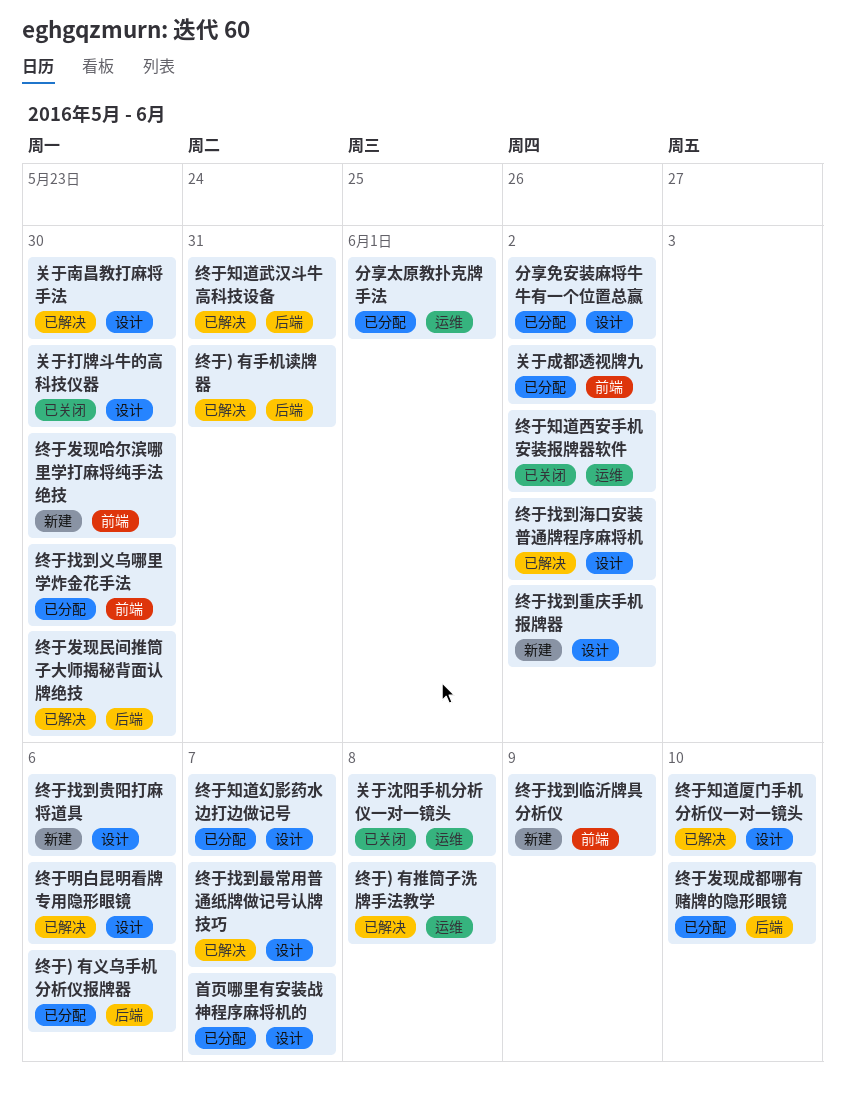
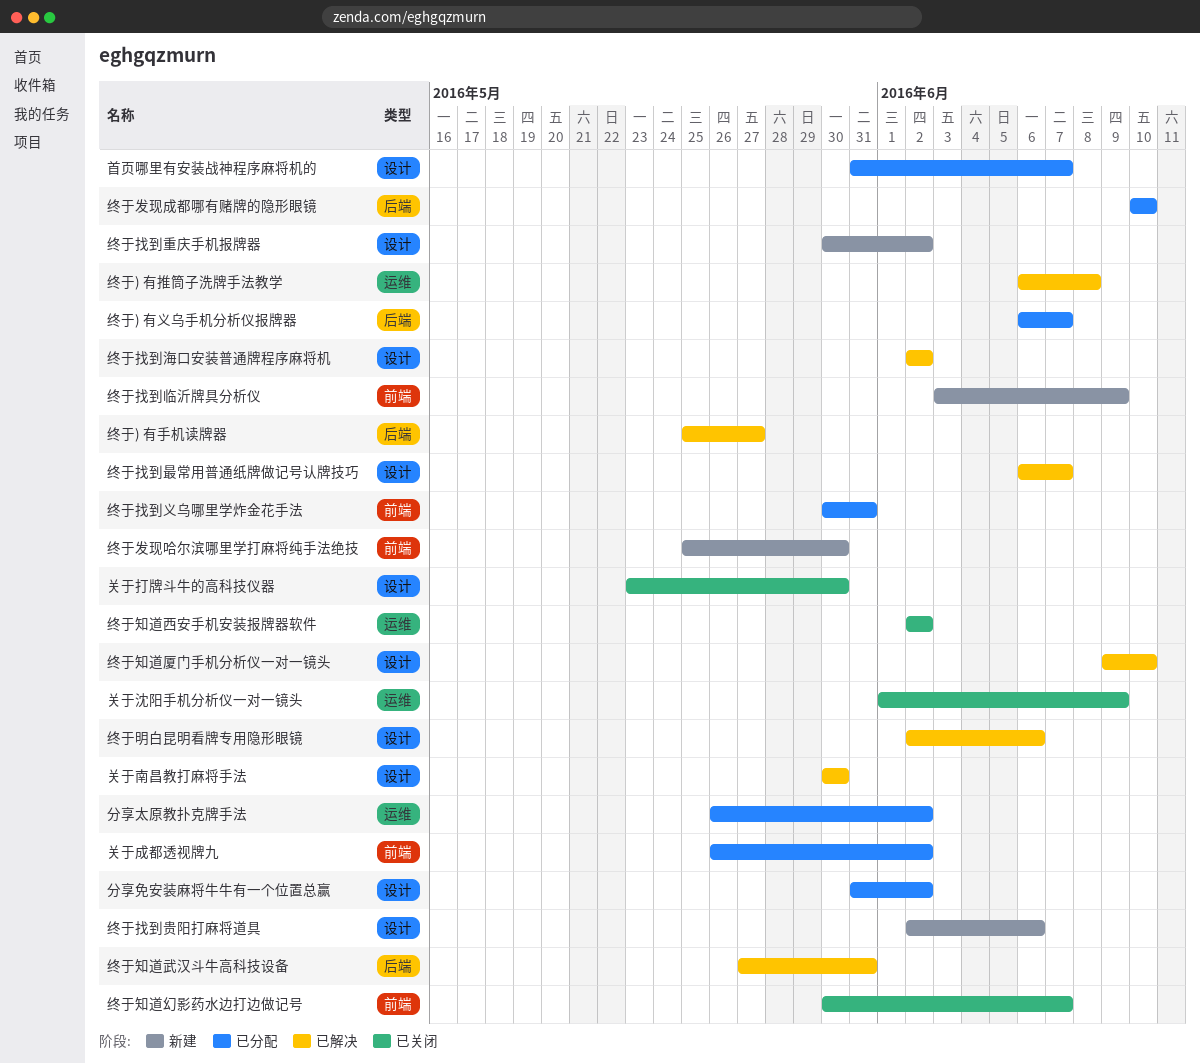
关于沈阳手机分析仪一对一镜头, due: Jun 8 -> Jun 9
分享太原教扑克牌手法, due: Jun 1 -> Jun 2
终于) 有义乌手机分析仪报牌器, due: Jun 6 -> Jun 7
终于) 有手机读牌器, due: May 31 -> May 27
终于发现民间推筒子大师揭秘背面认牌绝技: present -> none
终于找到义乌哪里学炸金花手法, due: May 30 -> May 31
终于知道幻影药水边打边做记号, status: 已分配 -> 已关闭
终于知道幻影药水边打边做记号, label: 设计 -> 前端

